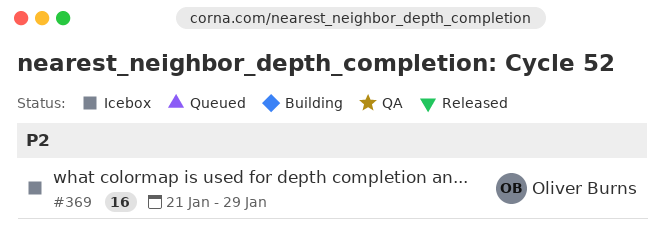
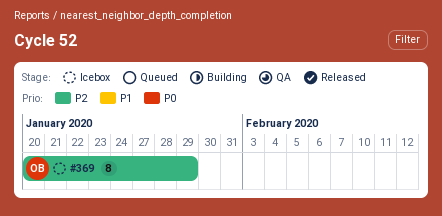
#369, estimate: 16 -> 8
#369, start: Jan 21 -> Jan 20

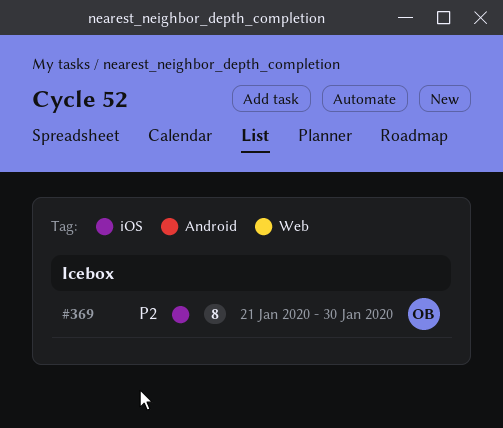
#369, start: Jan 20 -> Jan 21
#369, due: Jan 29 -> Jan 30

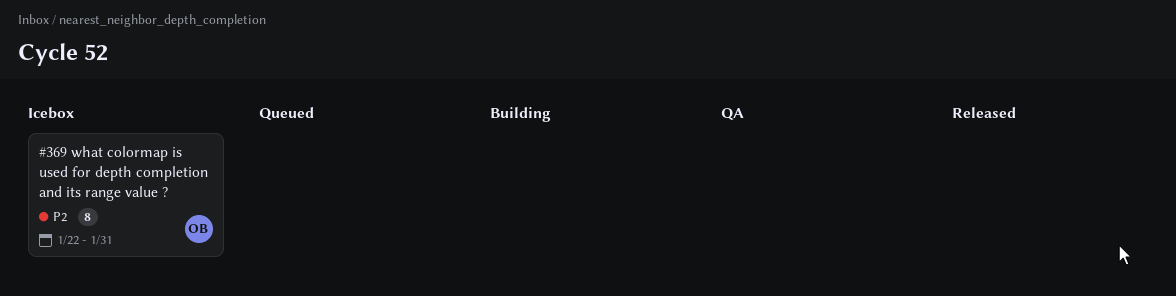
#369, start: Jan 21 -> Jan 22
#369, due: Jan 30 -> Jan 31

